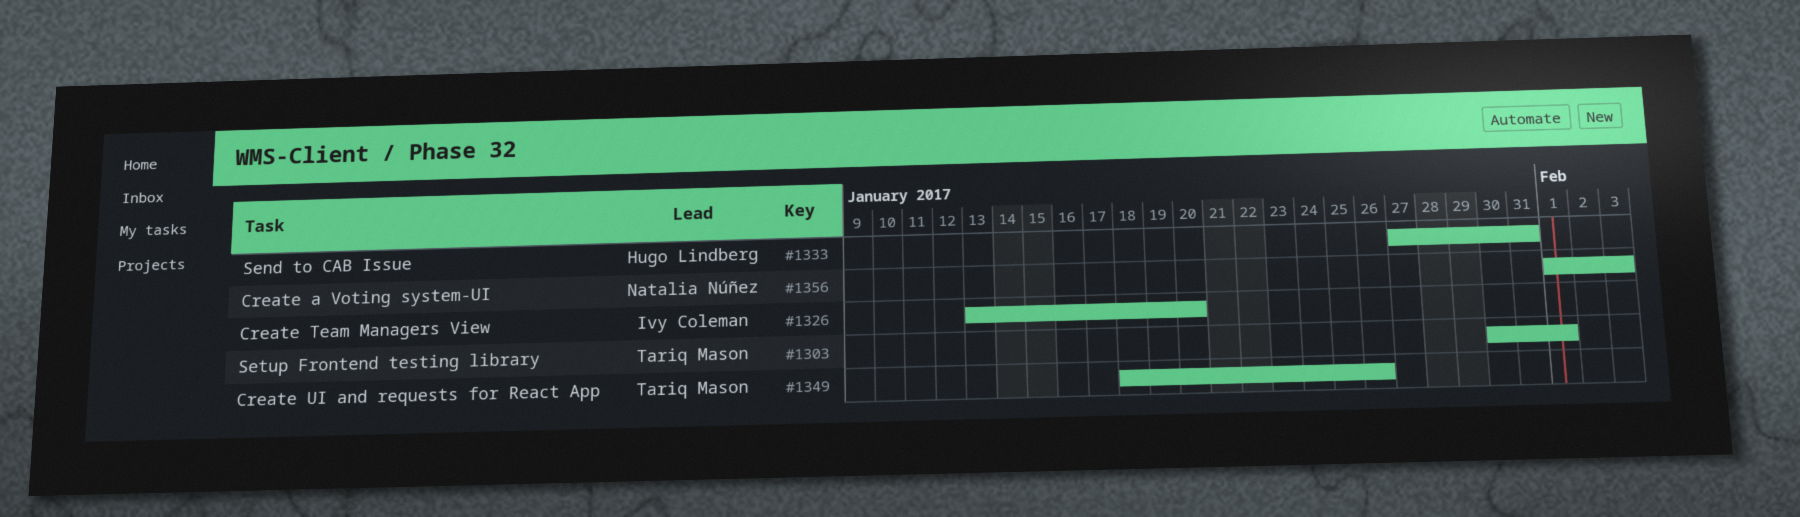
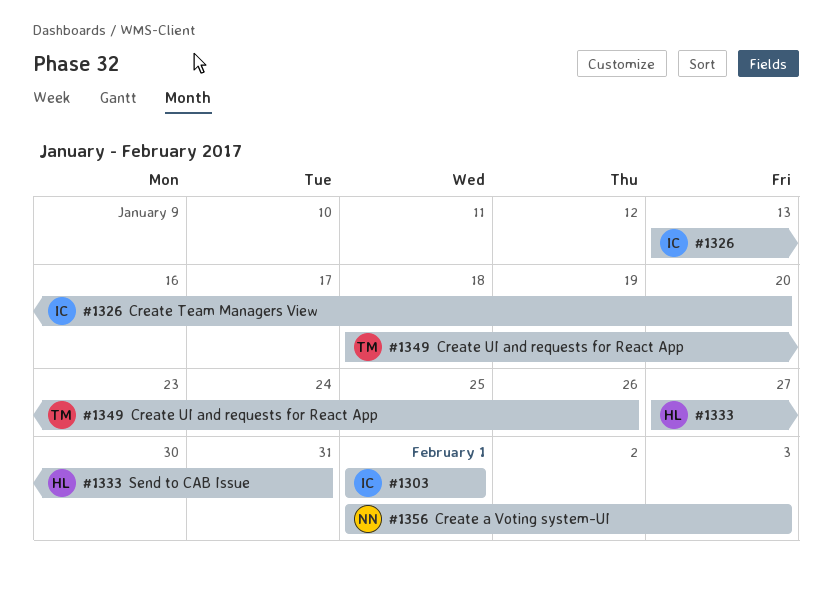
#1303, owner: Tariq Mason -> Ivy Coleman
#1303, start: Jan 30 -> Feb 1

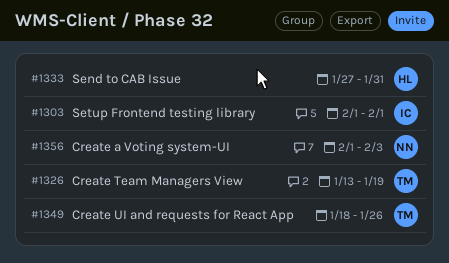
#1326, owner: IC -> TM
#1326, due: Jan 20 -> Jan 19

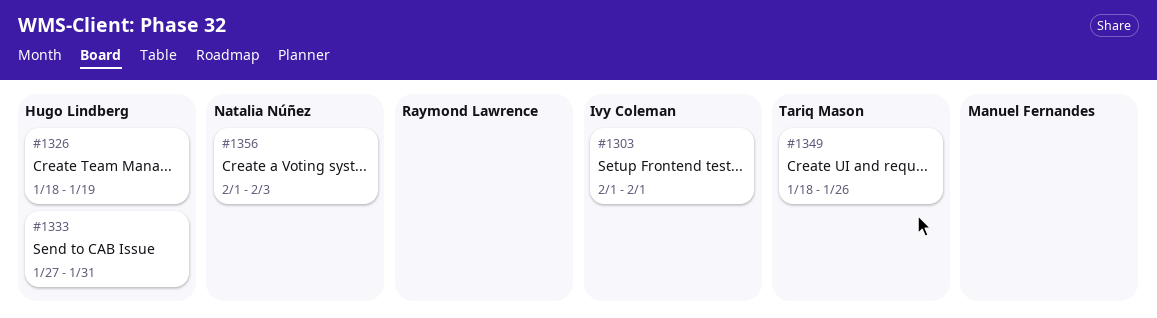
#1326, owner: Tariq Mason -> Hugo Lindberg
#1326, start: Jan 13 -> Jan 18

